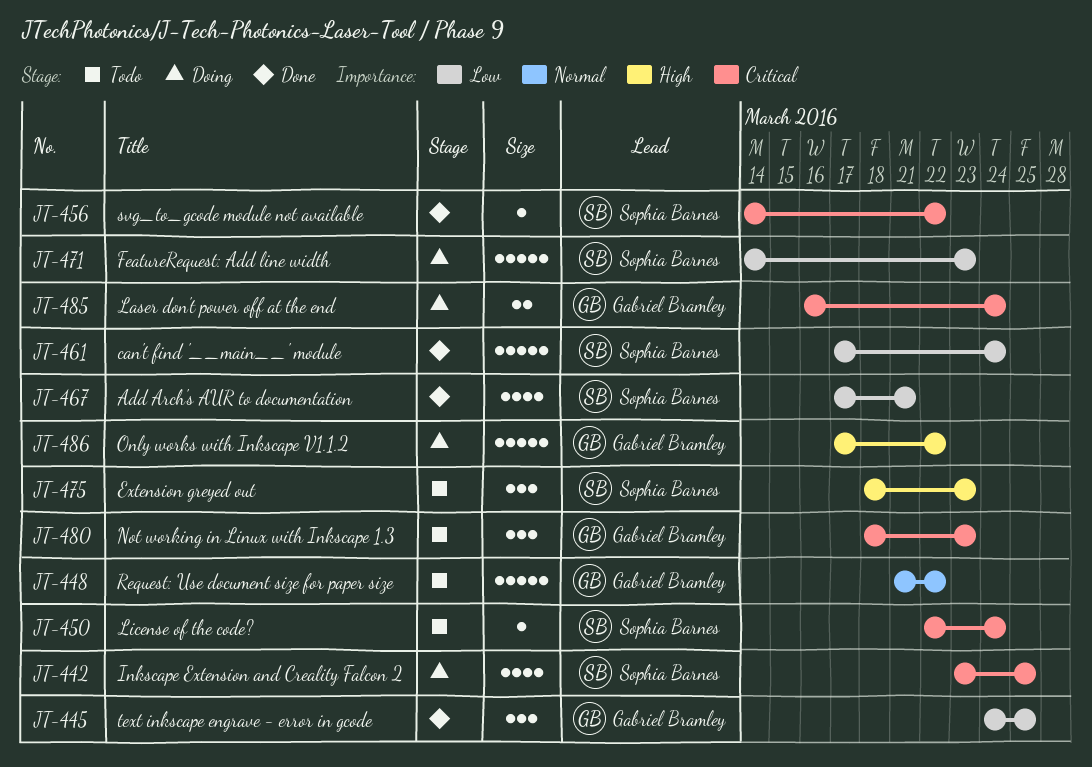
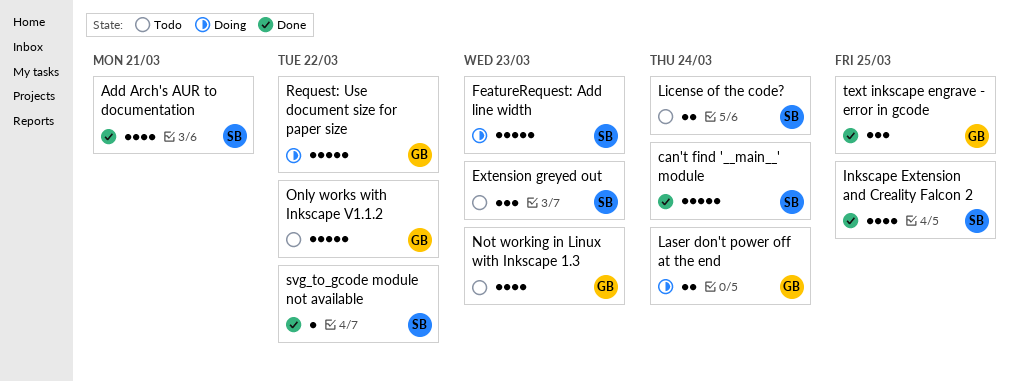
Inkscape Extension and Creality Falcon 2, status: Doing -> Done
License of the code?, estimate: 1 -> 2
Not working in Linux with Inkscape 1.3, estimate: 3 -> 4
Only works with Inkscape V1.1.2, status: Doing -> Todo
Request: Use document size for paper size, status: Todo -> Doing

